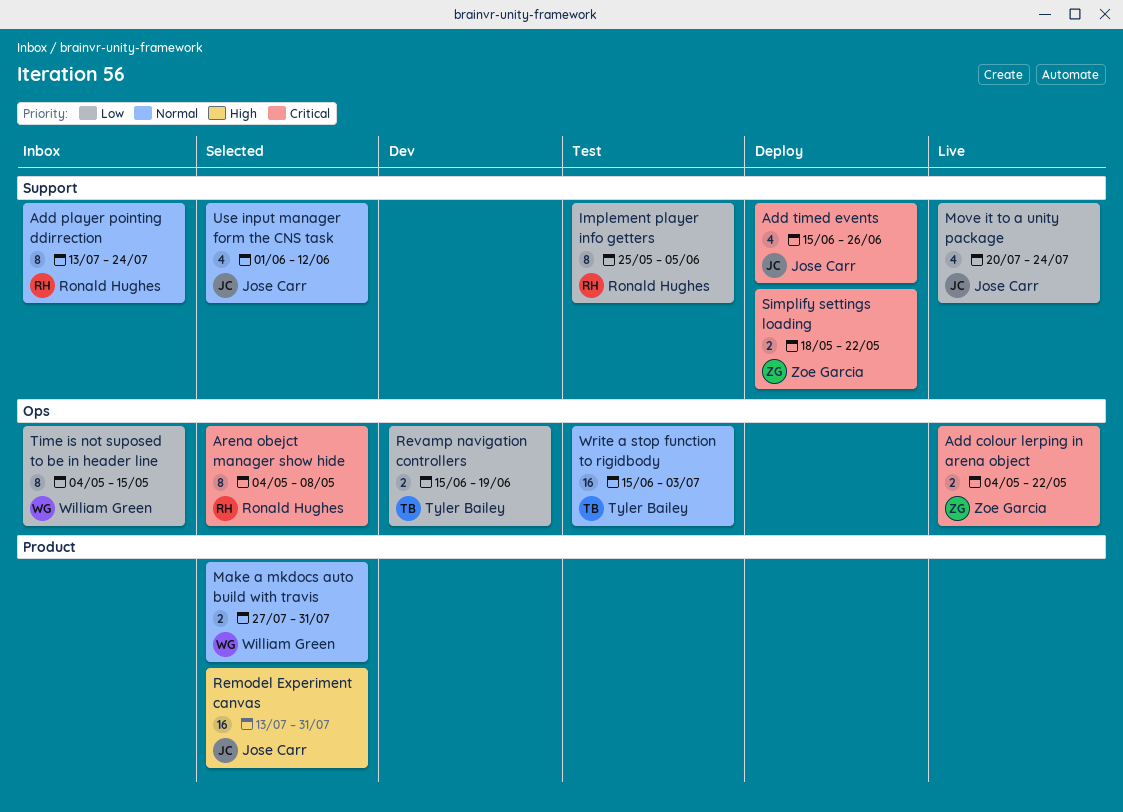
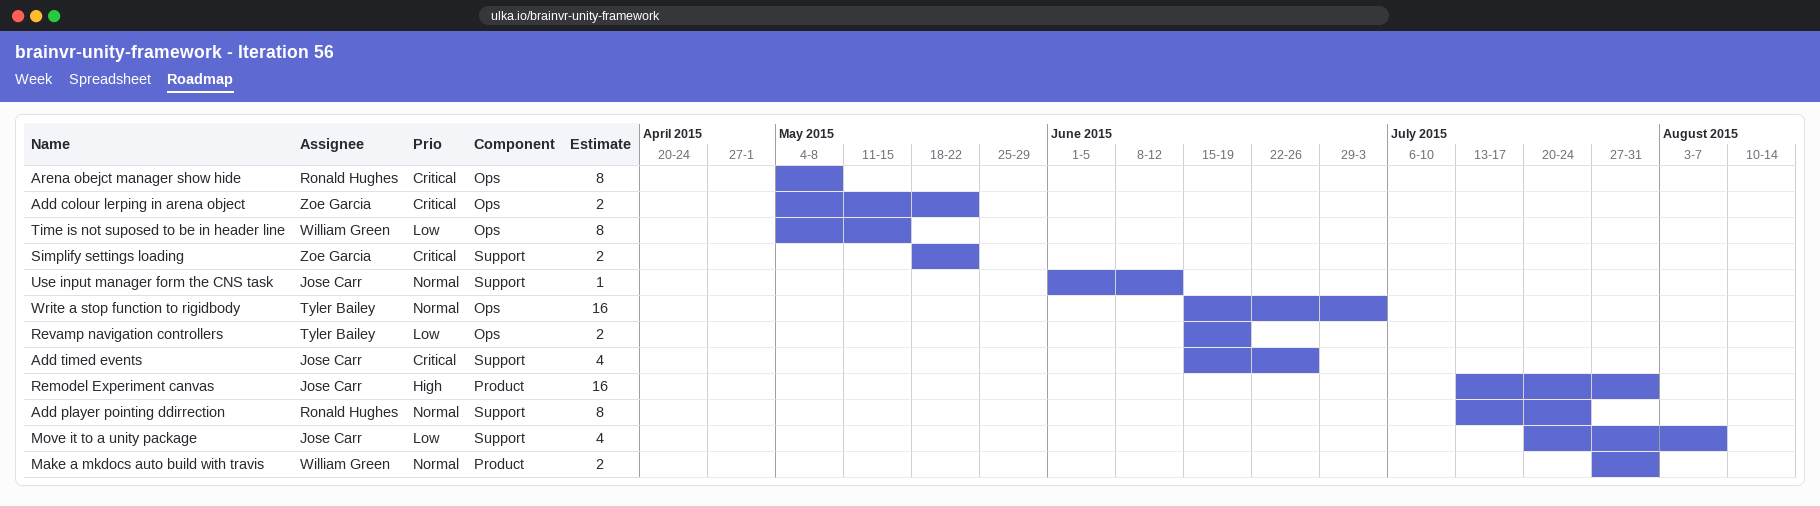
Implement player info getters: present -> none
Move it to a unity package, due: Jul 24 -> Aug 7
Use input manager form the CNS task, estimate: 4 -> 1

